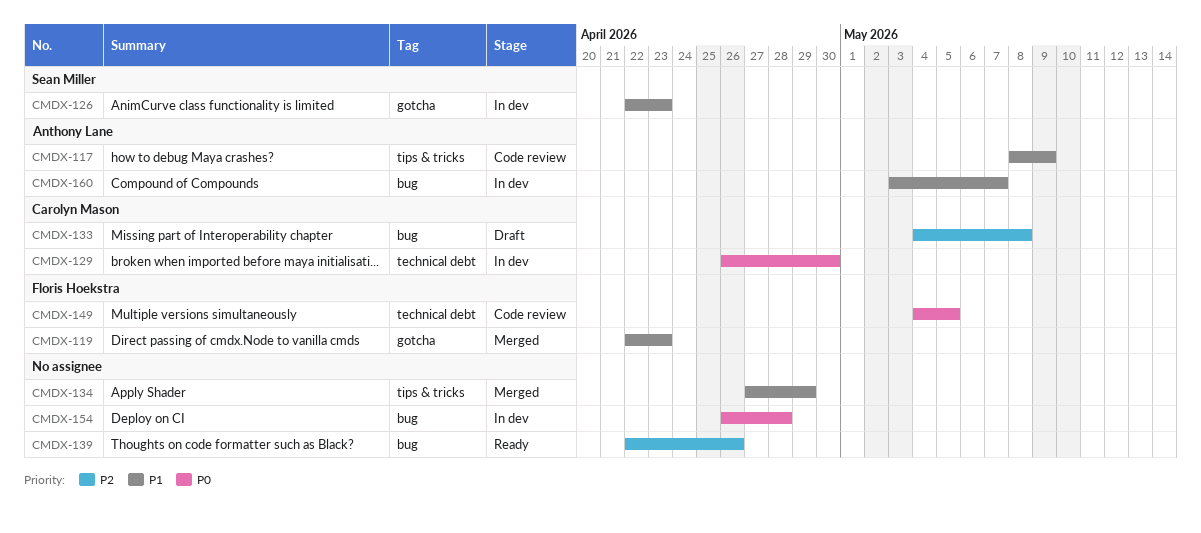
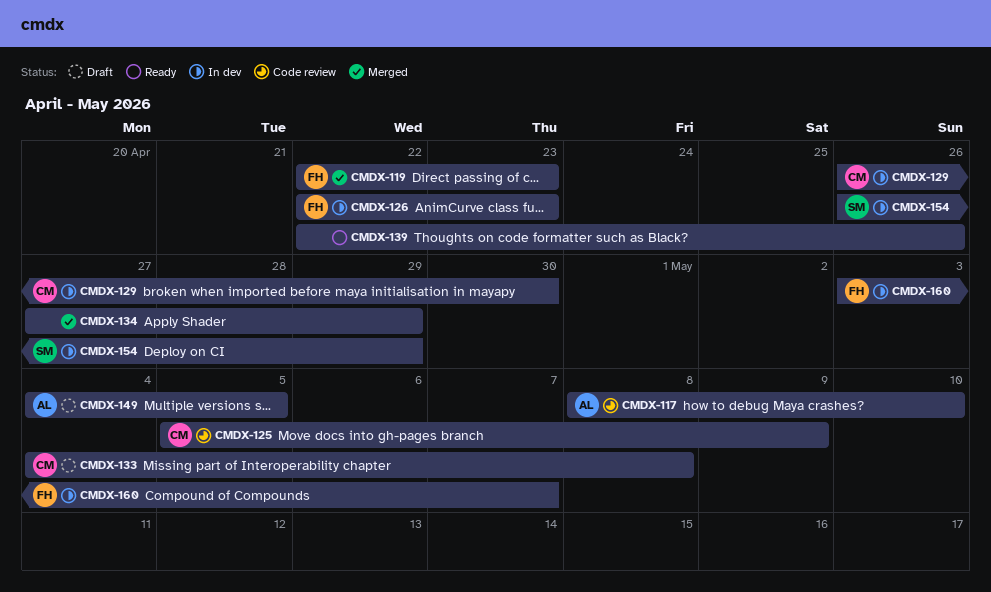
CMDX-117, due: May 9 -> May 10
CMDX-125: none -> present
CMDX-126, owner: Sean Miller -> Floris Hoekstra
CMDX-149, status: Code review -> Draft
CMDX-149, owner: Floris Hoekstra -> Anthony Lane
CMDX-154, owner: none -> Sean Miller
CMDX-154, due: Apr 28 -> Apr 29
CMDX-160, owner: Anthony Lane -> Floris Hoekstra

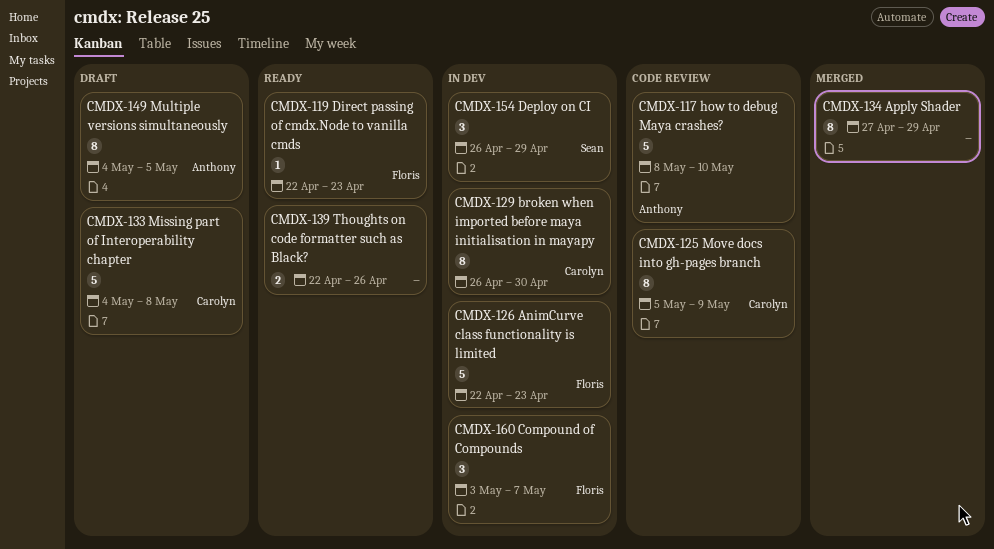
CMDX-119, status: Merged -> Ready

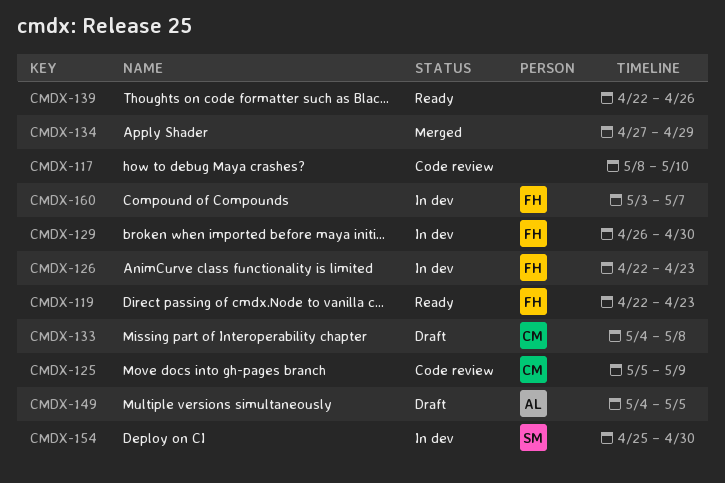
CMDX-117, owner: Anthony -> none
CMDX-129, owner: Carolyn -> Floris
CMDX-154, start: Apr 26 -> Apr 25
CMDX-154, due: Apr 29 -> Apr 30

